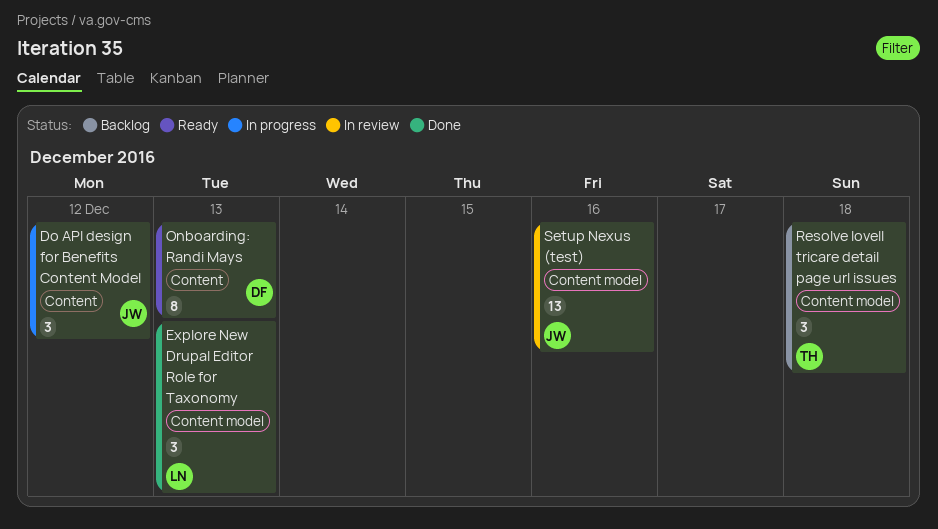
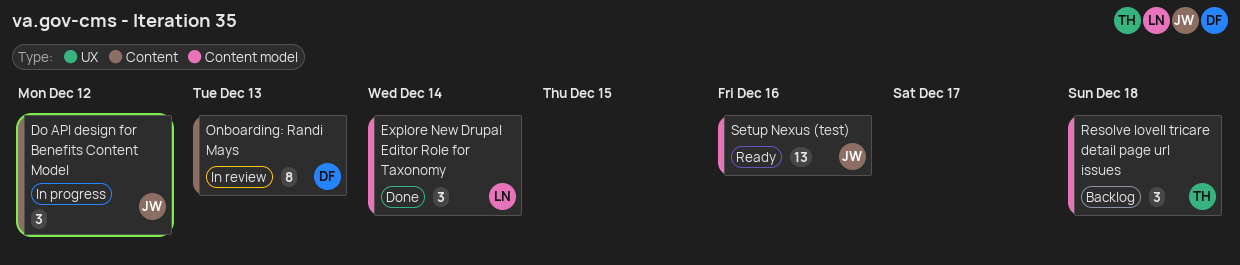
Explore New Drupal Editor Role for Taxonomy, due: Dec 13 -> Dec 14
Onboarding: Randi Mays, status: Ready -> In review
Setup Nexus (test), status: In review -> Ready

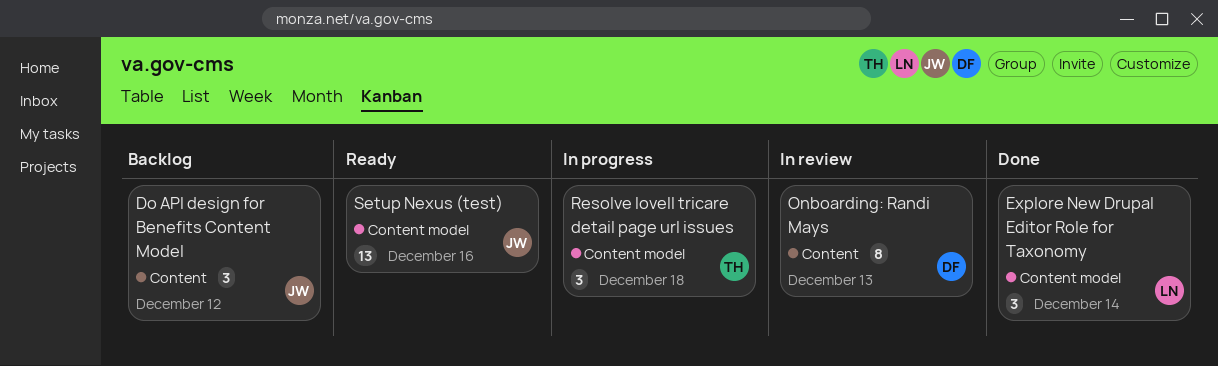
Do API design for Benefits Content Model, status: In progress -> Backlog
Resolve lovell tricare detail page url issues, status: Backlog -> In progress

